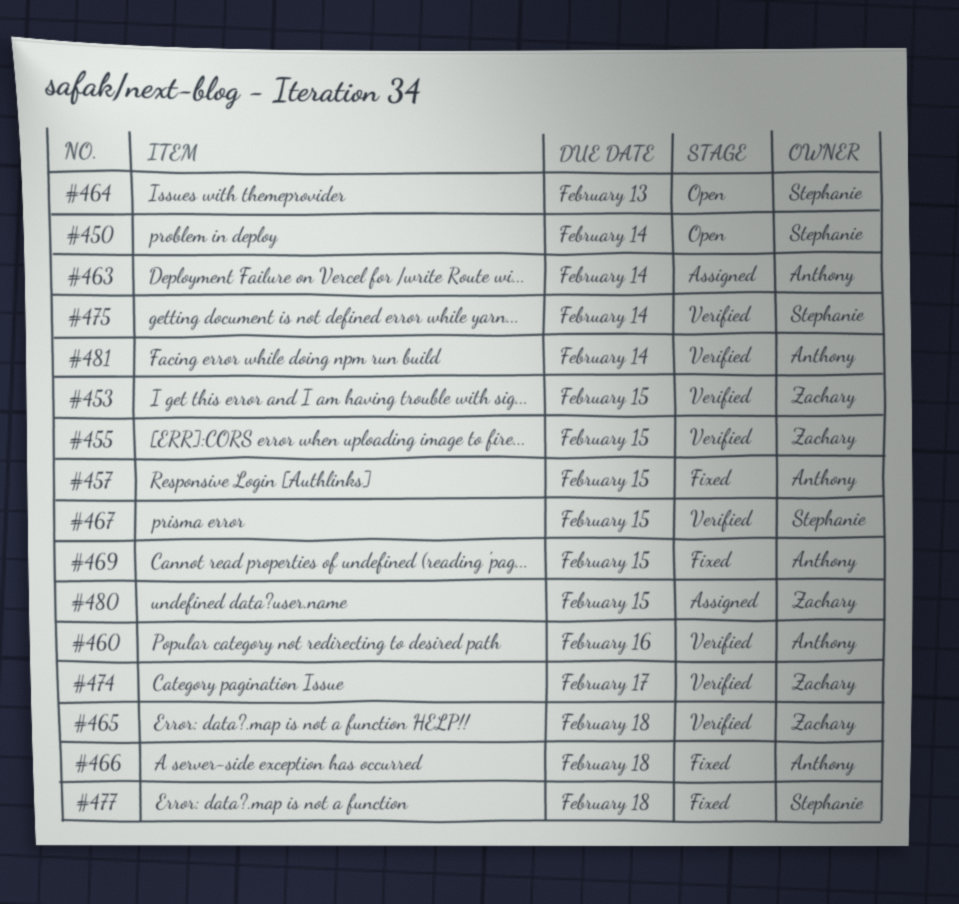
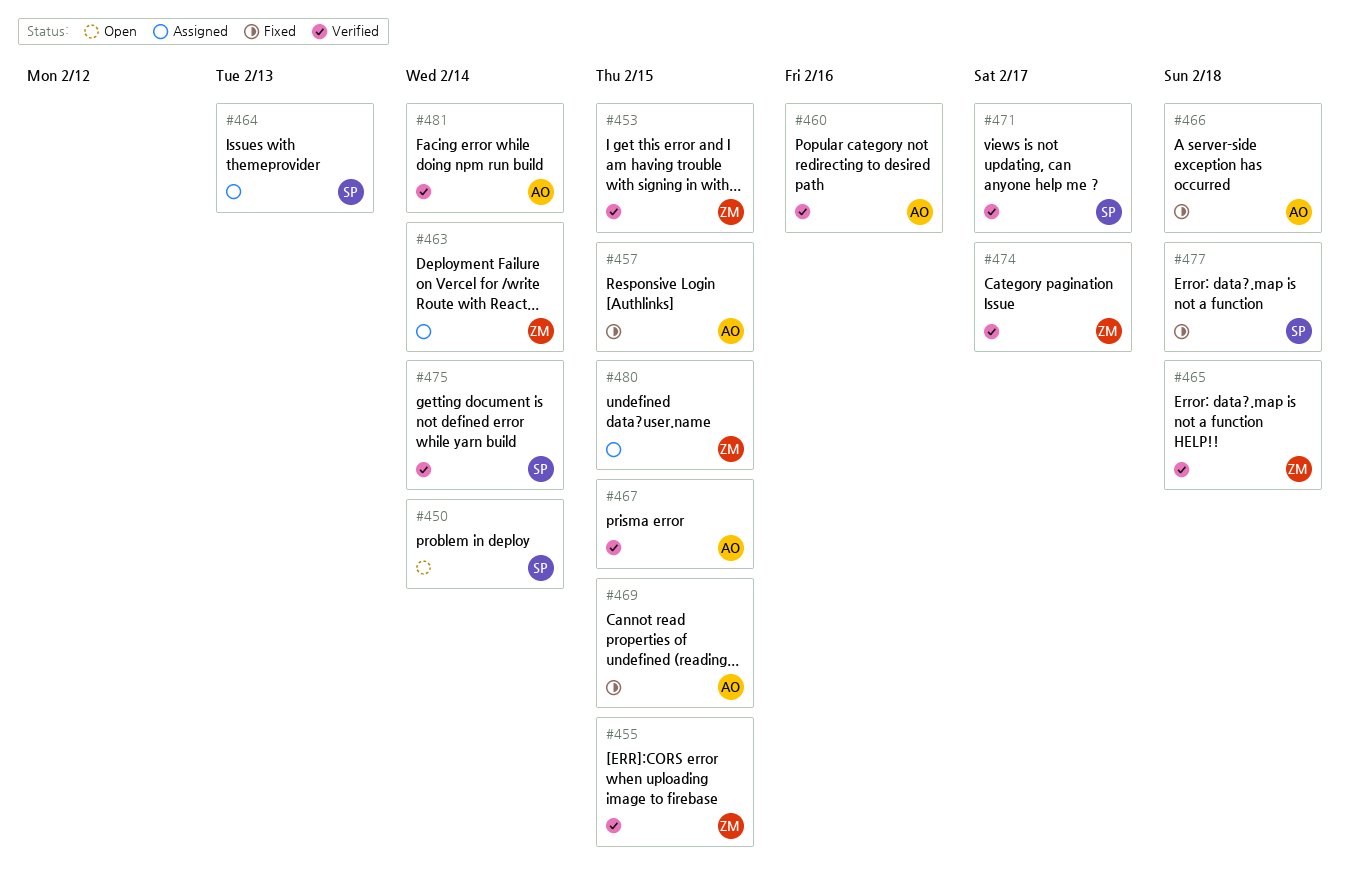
#463, owner: Anthony -> Zachary
#464, status: Open -> Assigned
#467, owner: Stephanie -> Anthony
#471: none -> present

